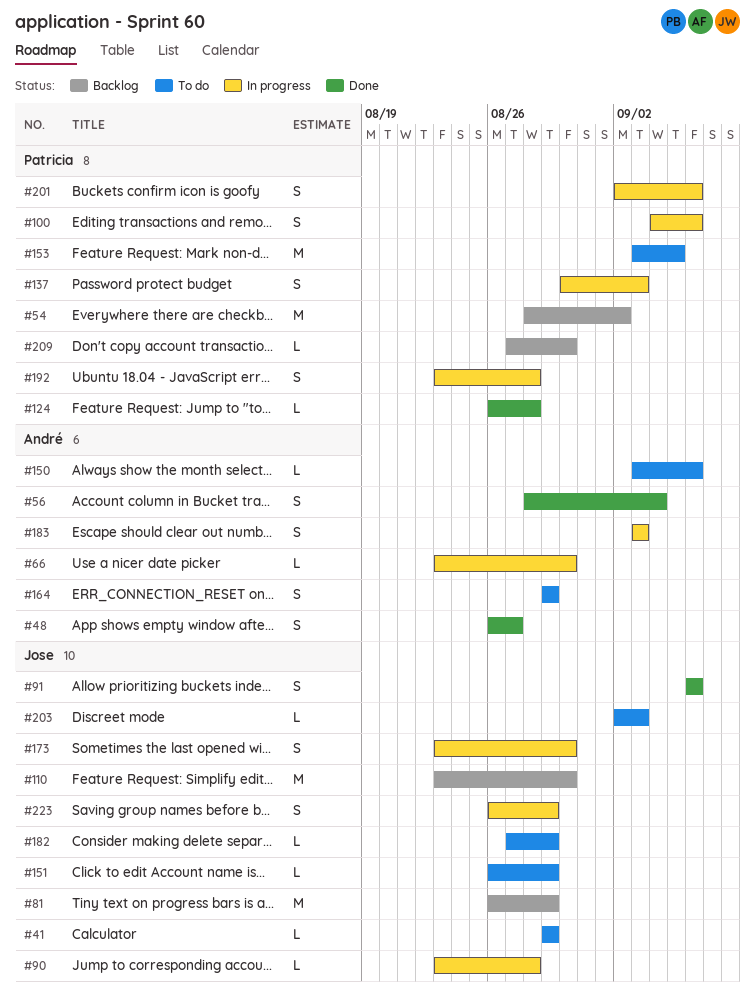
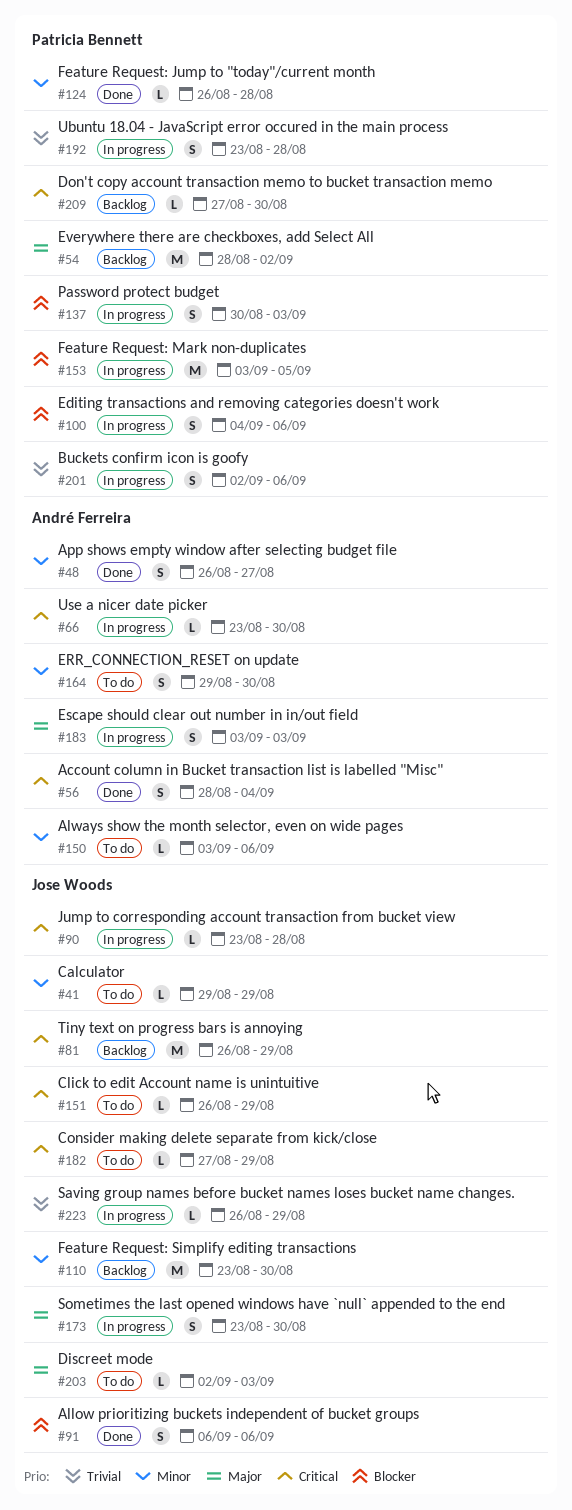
#153, status: To do -> In progress
#164, due: Aug 29 -> Aug 30
#223, estimate: S -> L

